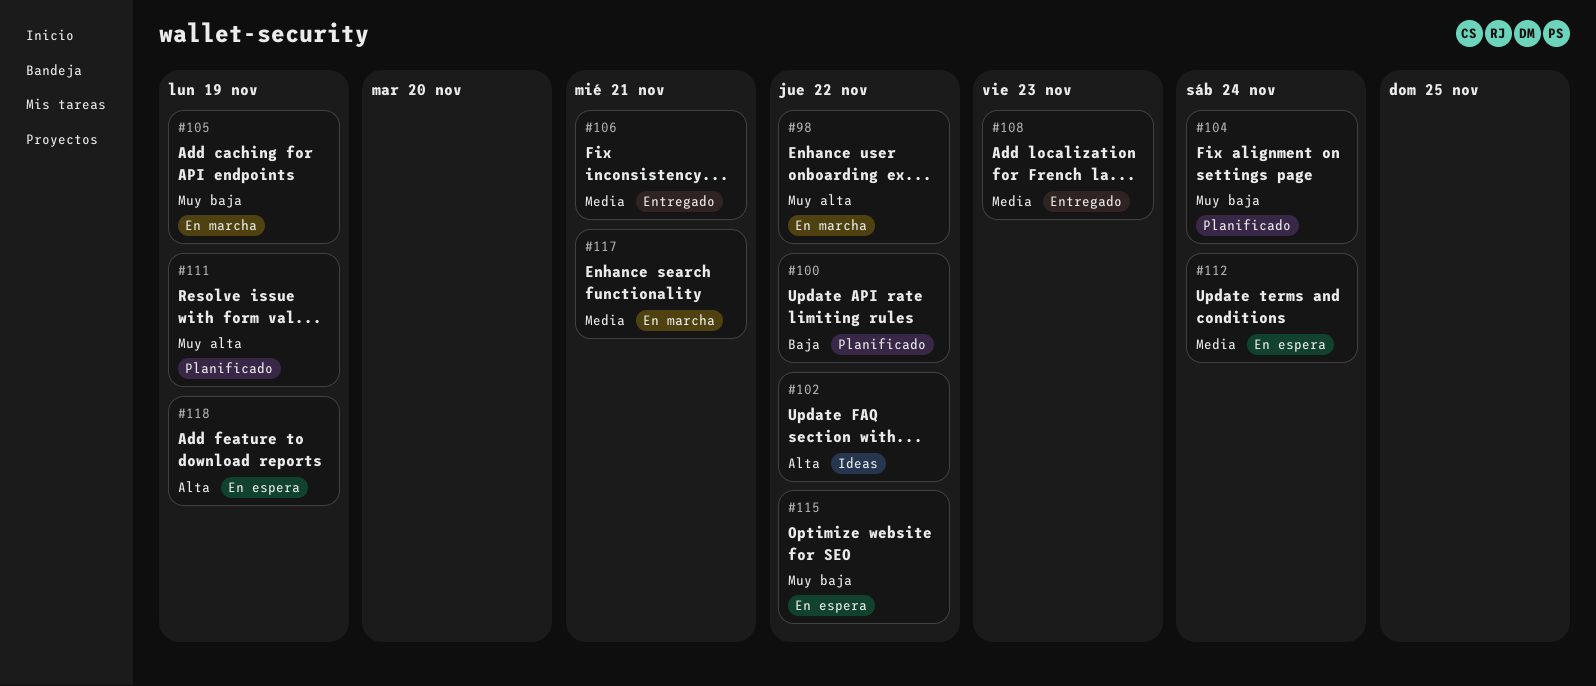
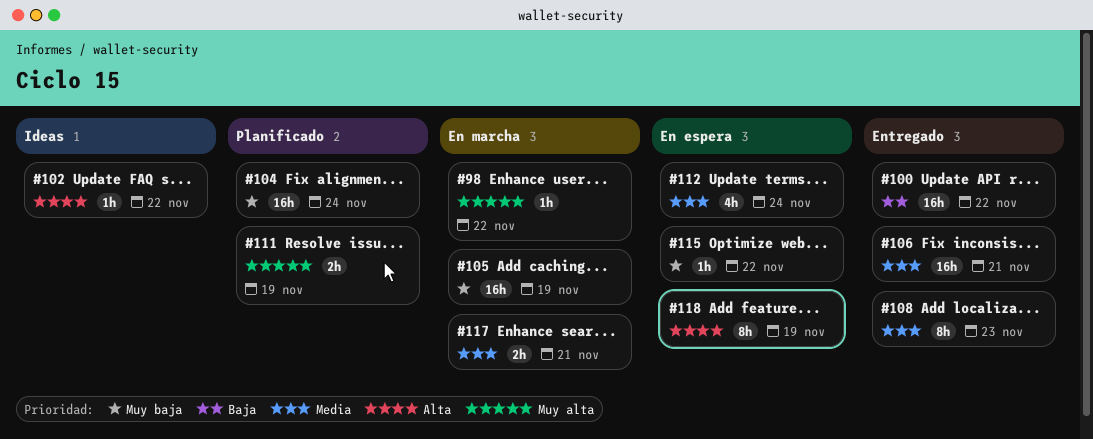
#100, status: Planificado -> Entregado

